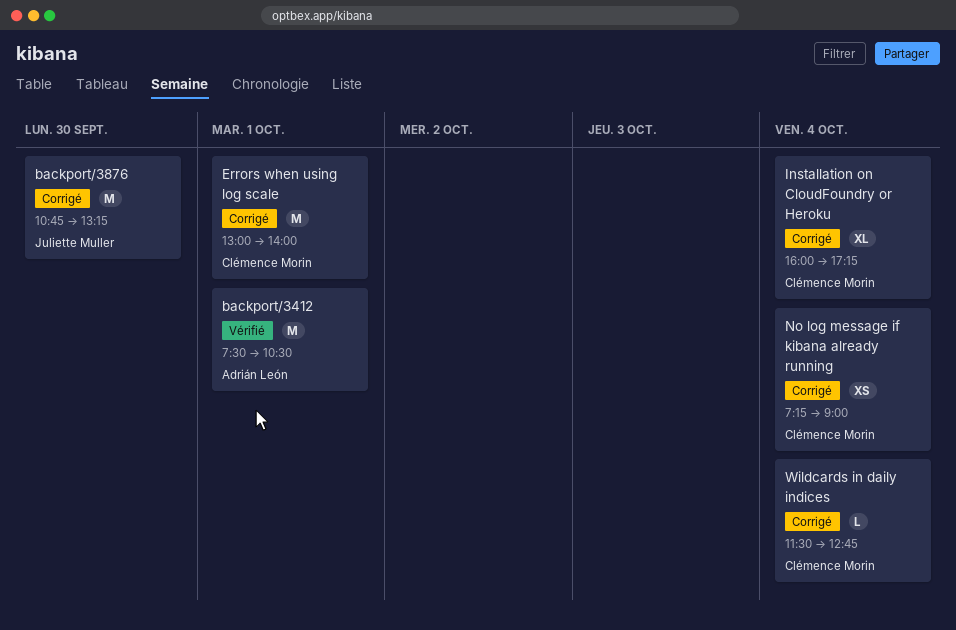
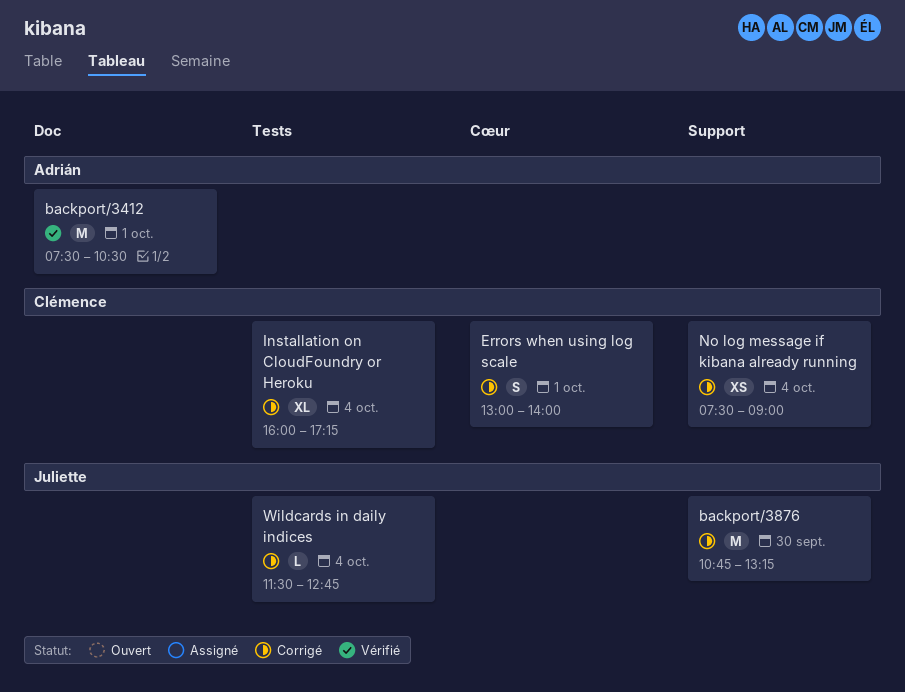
Errors when using log scale, estimate: M -> S
No log message if kibana already running, begins: 07:15 -> 07:30
Wildcards in daily indices, owner: Clémence Morin -> Juliette Muller

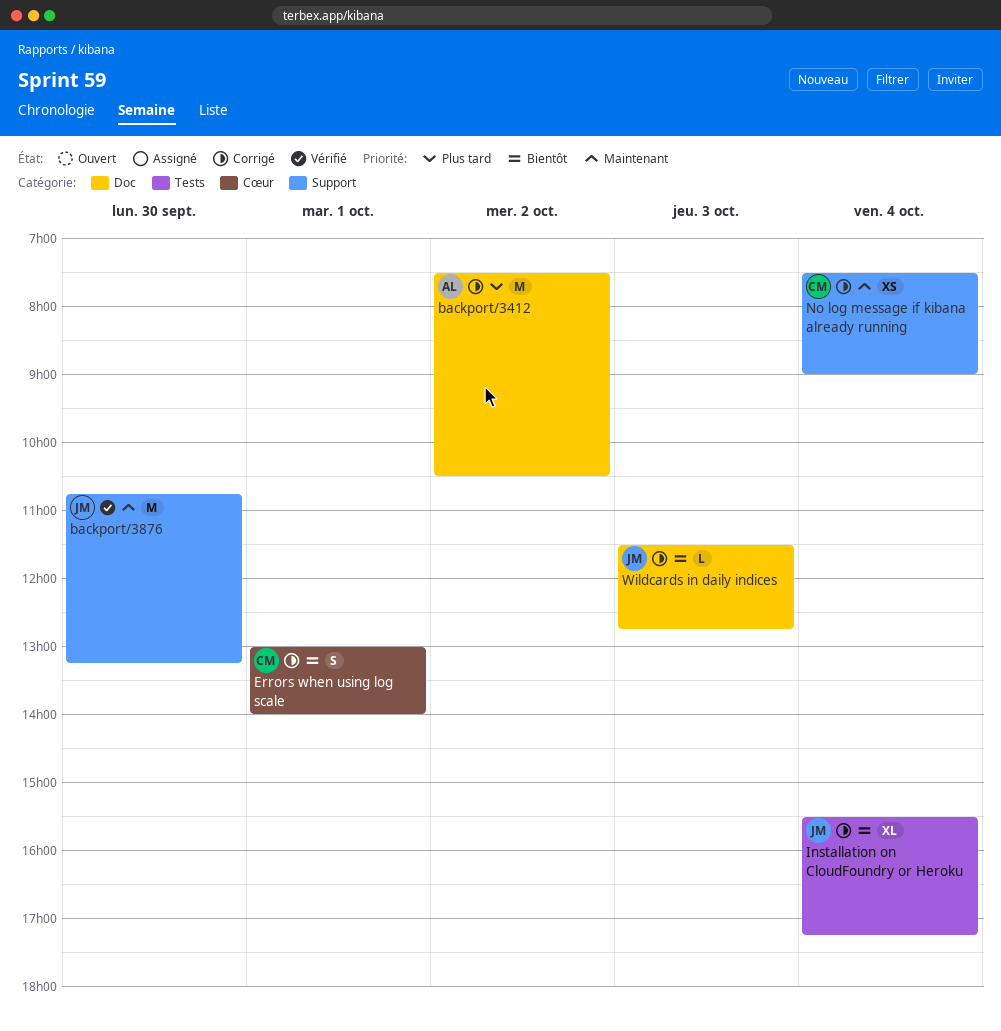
backport/3412, status: Vérifié -> Corrigé
backport/3412, day: Oct 1 -> Oct 2
backport/3876, status: Corrigé -> Vérifié
Installation on CloudFoundry or Heroku, owner: Clémence -> Juliette
Installation on CloudFoundry or Heroku, begins: 16:00 -> 15:30
Wildcards in daily indices, label: Tests -> Doc
Wildcards in daily indices, day: Oct 4 -> Oct 3

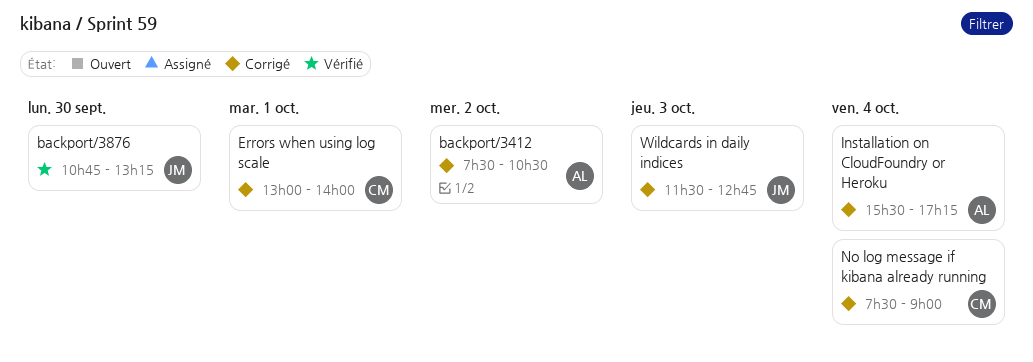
Installation on CloudFoundry or Heroku, owner: JM -> AL

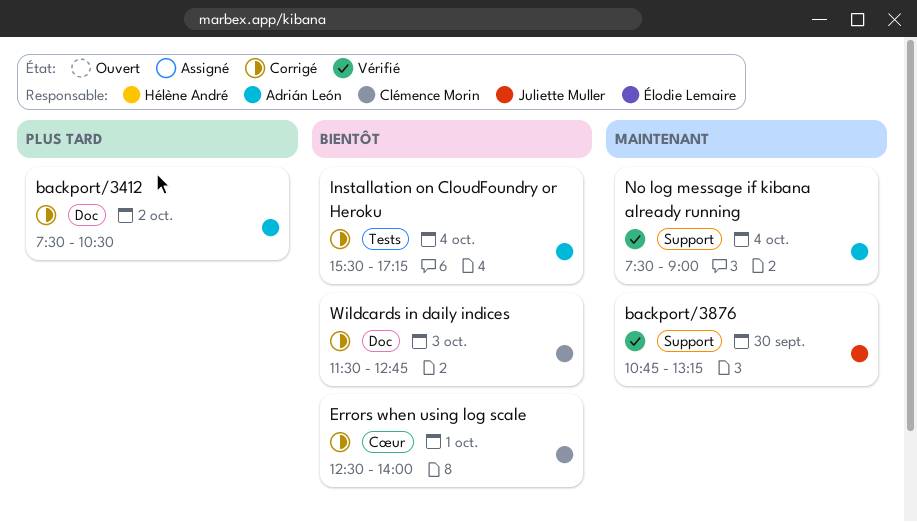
Errors when using log scale, begins: 13:00 -> 12:30
No log message if kibana already running, status: Corrigé -> Vérifié
No log message if kibana already running, owner: Clémence Morin -> Adrián León
Wildcards in daily indices, owner: Juliette Muller -> Clémence Morin

